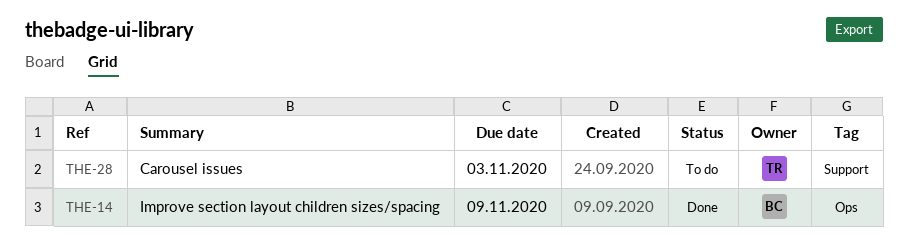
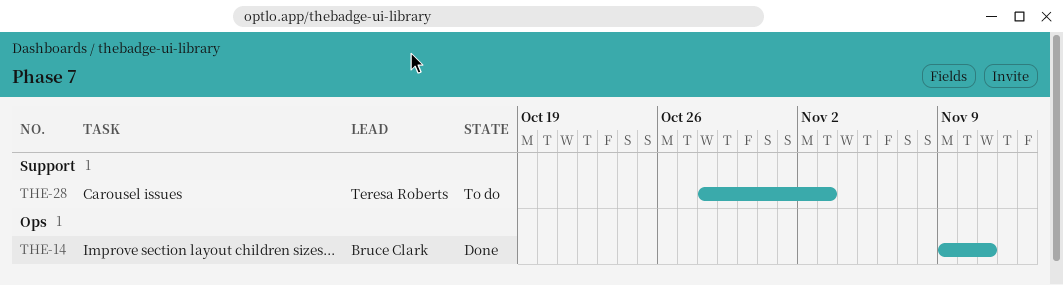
THE-14, due: Nov 9 -> Nov 11

